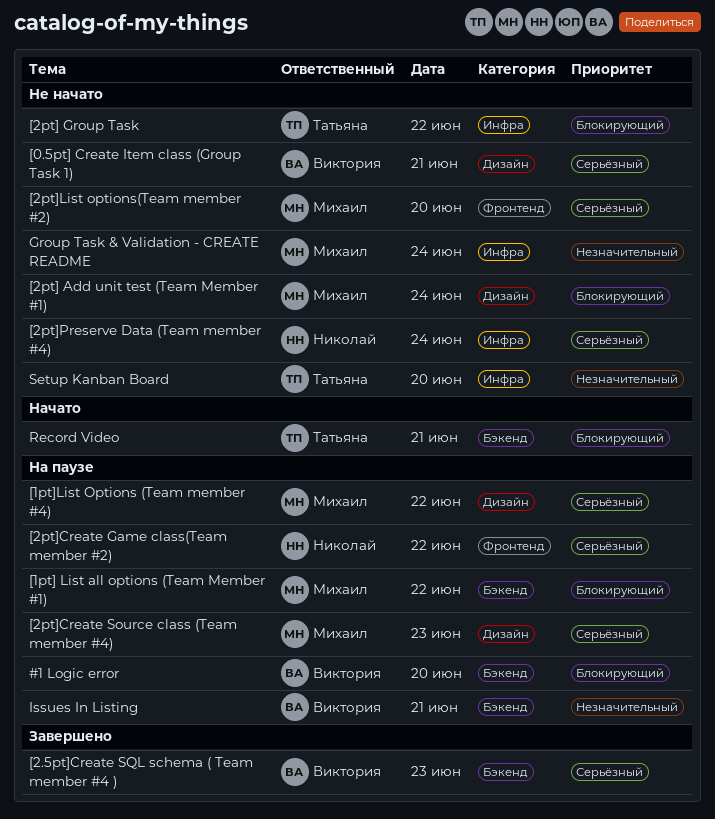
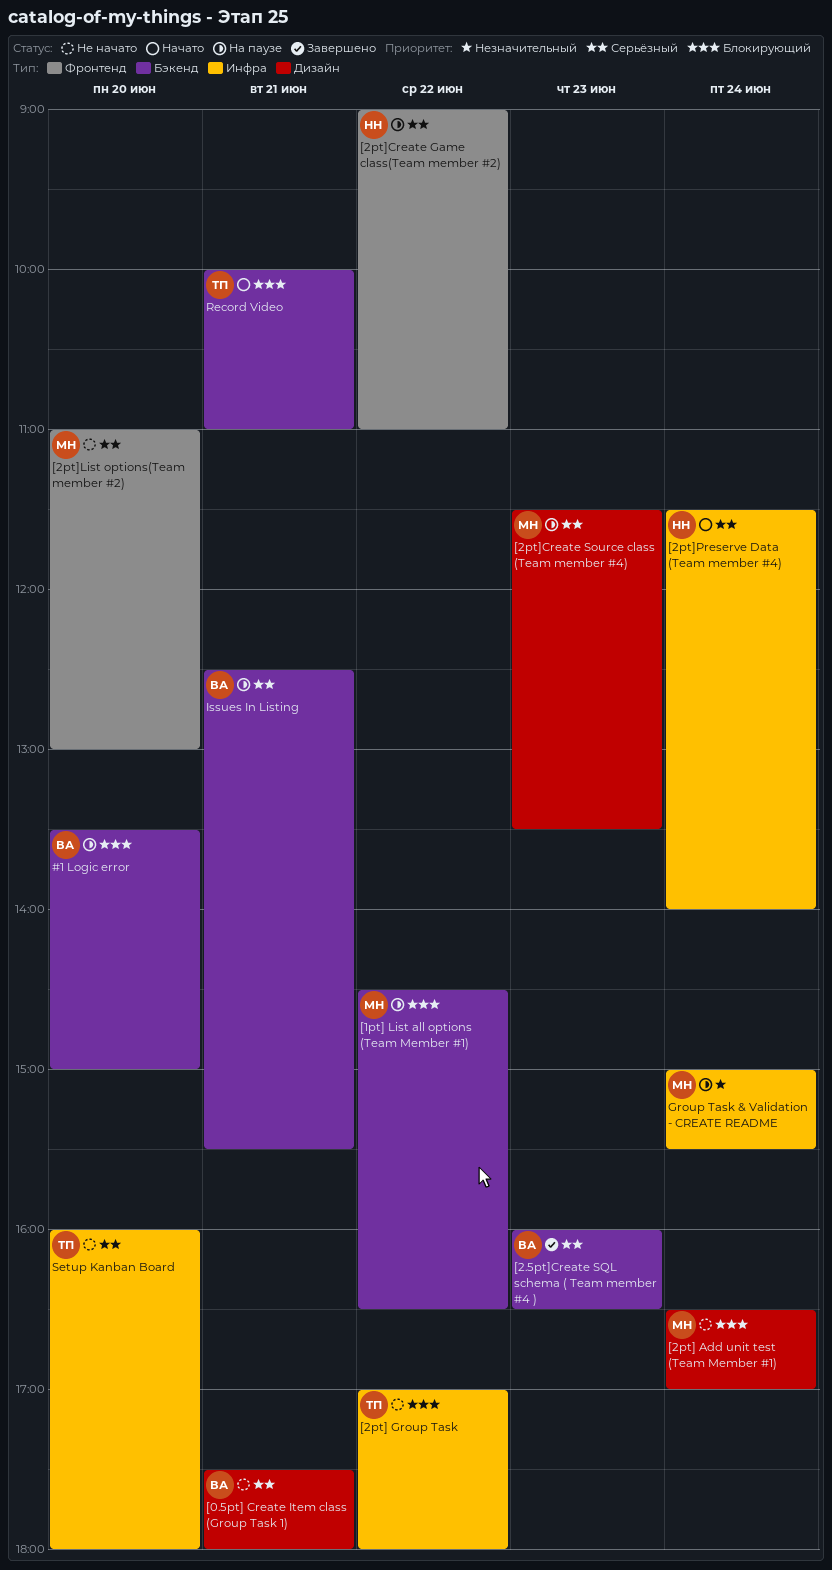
[1pt]List Options (Team member #4): present -> none
[2pt]Preserve Data (Team member #4), status: Не начато -> Начато
Group Task & Validation - CREATE README, status: Не начато -> На паузе
Issues In Listing, priority: Незначительный -> Серьёзный
Setup Kanban Board, priority: Незначительный -> Серьёзный

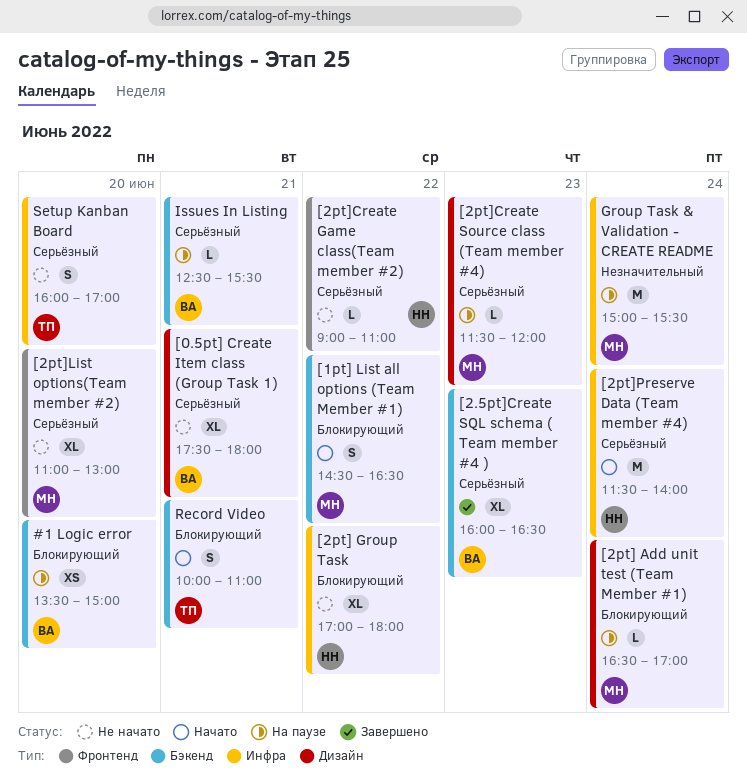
[1pt] List all options (Team Member #1), status: На паузе -> Начато
[2pt] Add unit test (Team Member #1), status: Не начато -> На паузе
[2pt] Group Task, owner: ТП -> НН
[2pt]Create Game class(Team member #2), status: На паузе -> Не начато
[2pt]Create Source class (Team member #4), ends: 13:30 -> 12:00
Setup Kanban Board, ends: 18:00 -> 17:00

